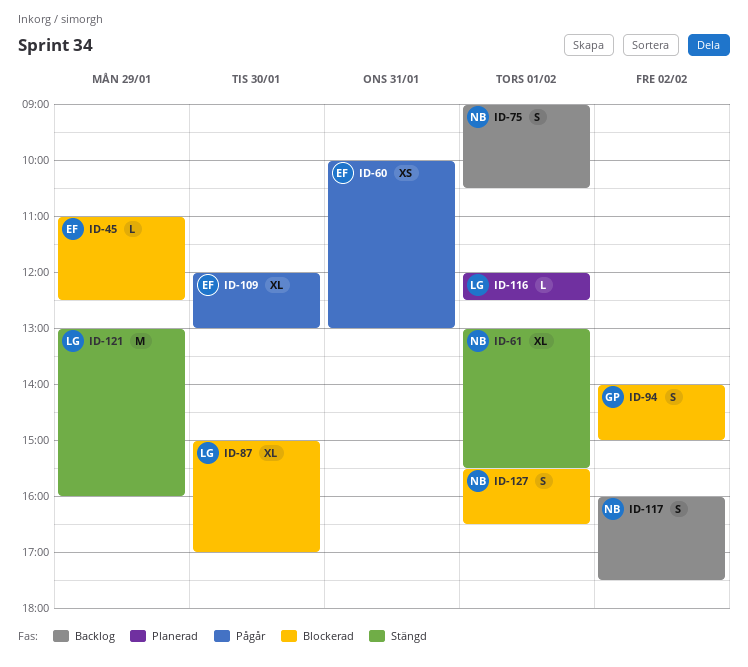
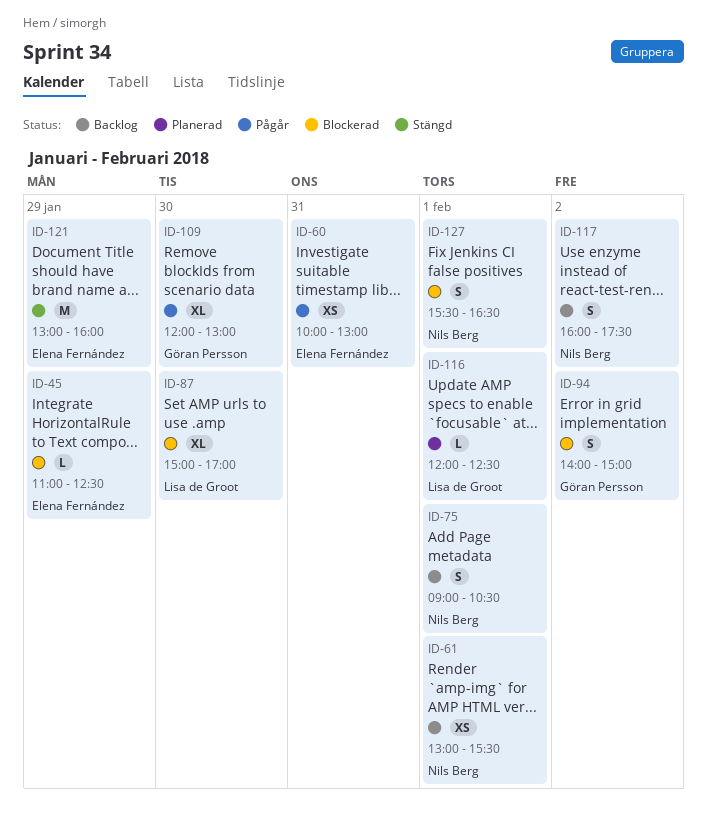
ID-61, status: Stängd -> Backlog
ID-61, estimate: XL -> XS
ID-109, owner: Elena Fernández -> Göran Persson
ID-121, owner: Lisa de Groot -> Elena Fernández

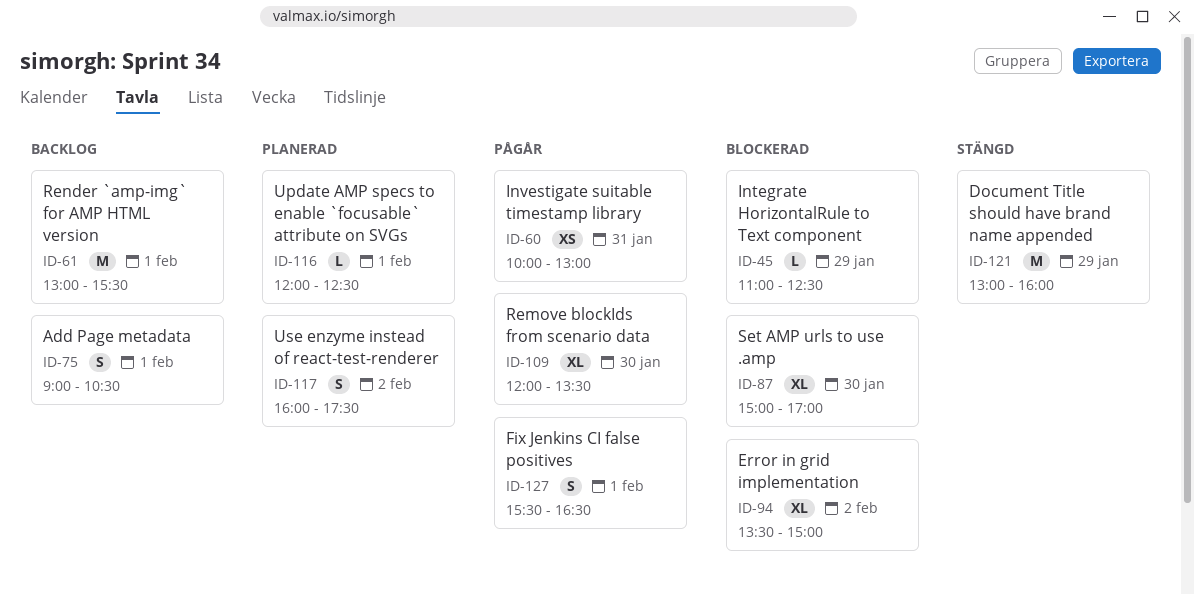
ID-61, estimate: XS -> M
ID-94, estimate: S -> XL
ID-94, begins: 14:00 -> 13:30
ID-109, ends: 13:00 -> 13:30
ID-117, status: Backlog -> Planerad
ID-127, status: Blockerad -> Pågår

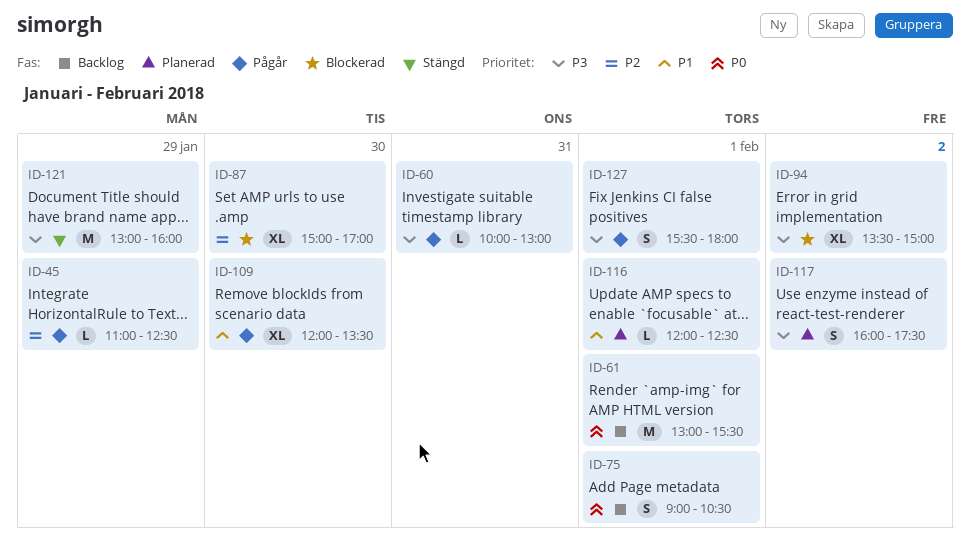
ID-45, status: Blockerad -> Pågår
ID-60, estimate: XS -> L
ID-127, ends: 16:30 -> 18:00

